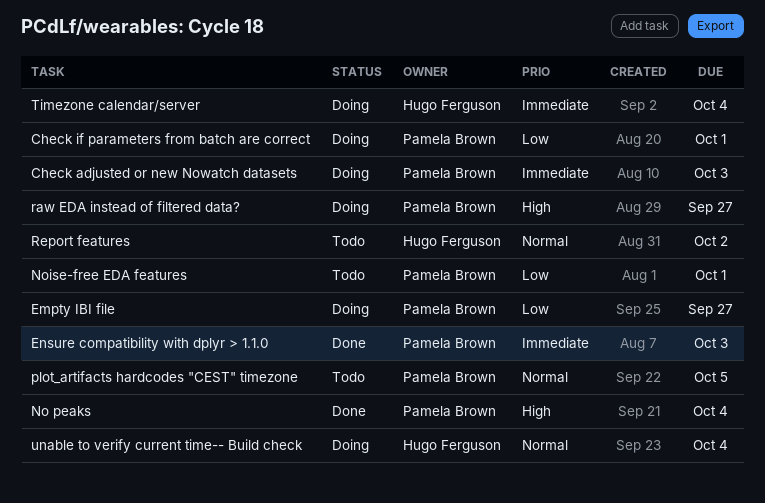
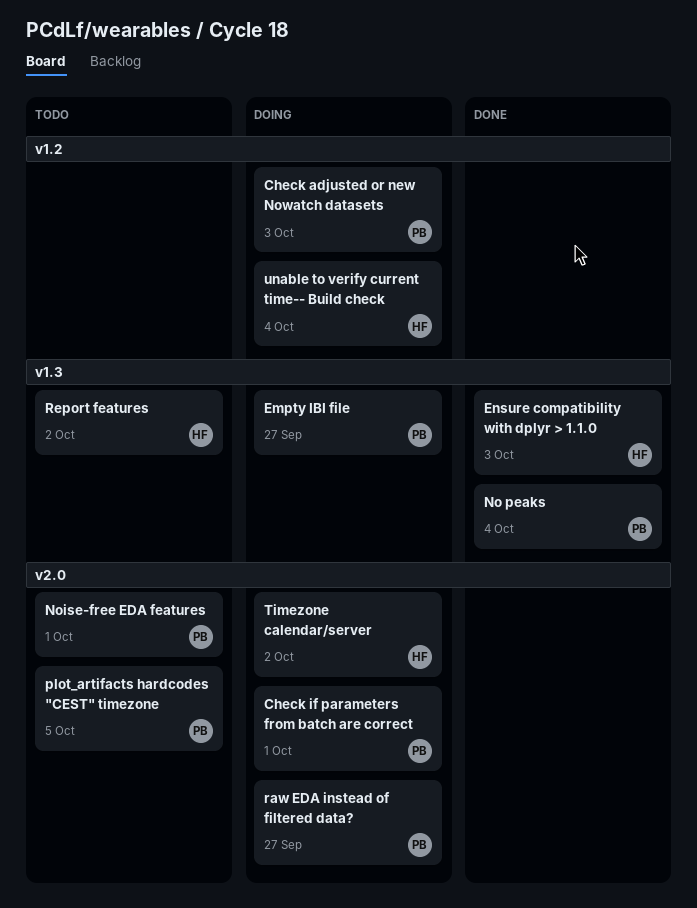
Ensure compatibility with dplyr > 1.1.0, owner: Pamela Brown -> Hugo Ferguson
Timezone calendar/server, due: Oct 4 -> Oct 2

